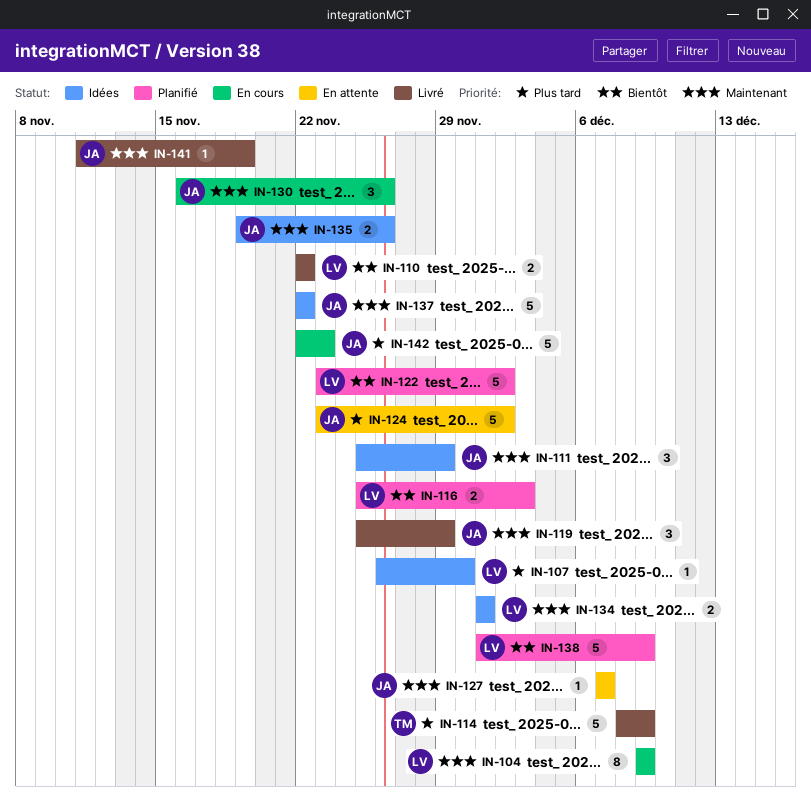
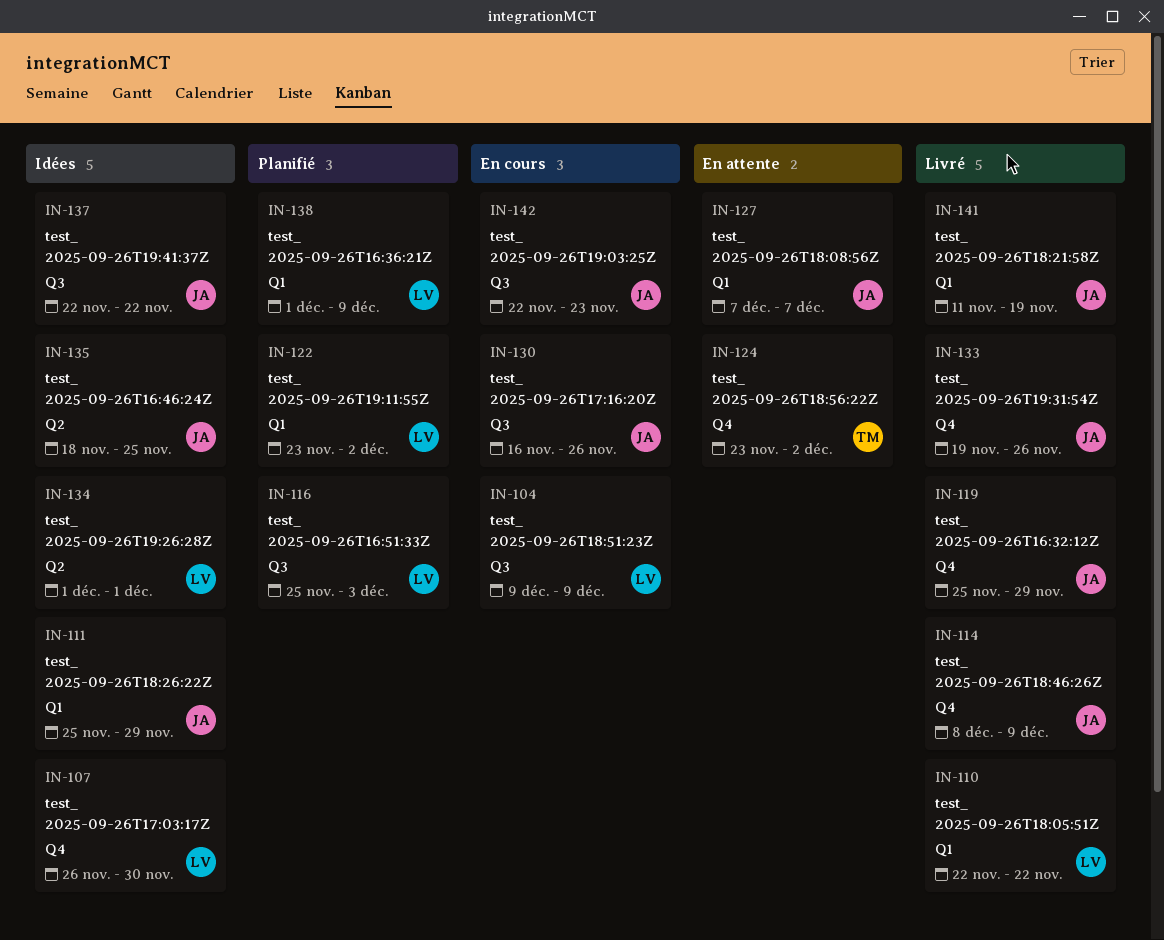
IN-114, owner: TM -> JA
IN-124, owner: JA -> TM
IN-133: none -> present
IN-135, start: Nov 19 -> Nov 18
IN-135, due: Nov 26 -> Nov 25

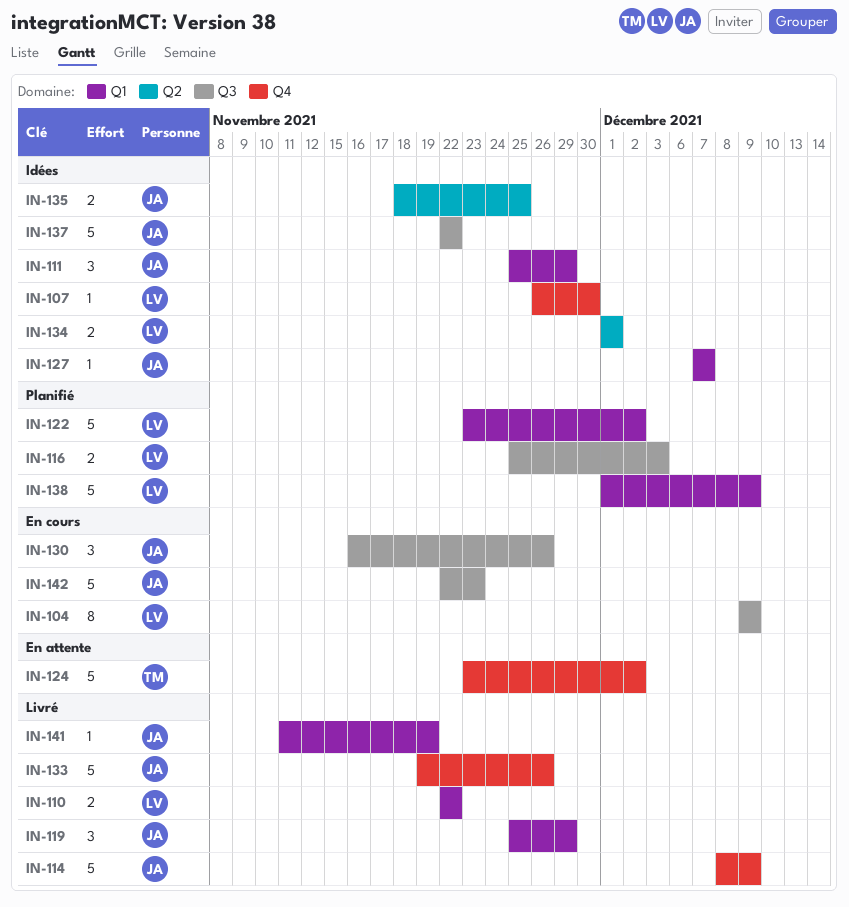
IN-119, label: Q4 -> Q1
IN-127, status: En attente -> Idées

